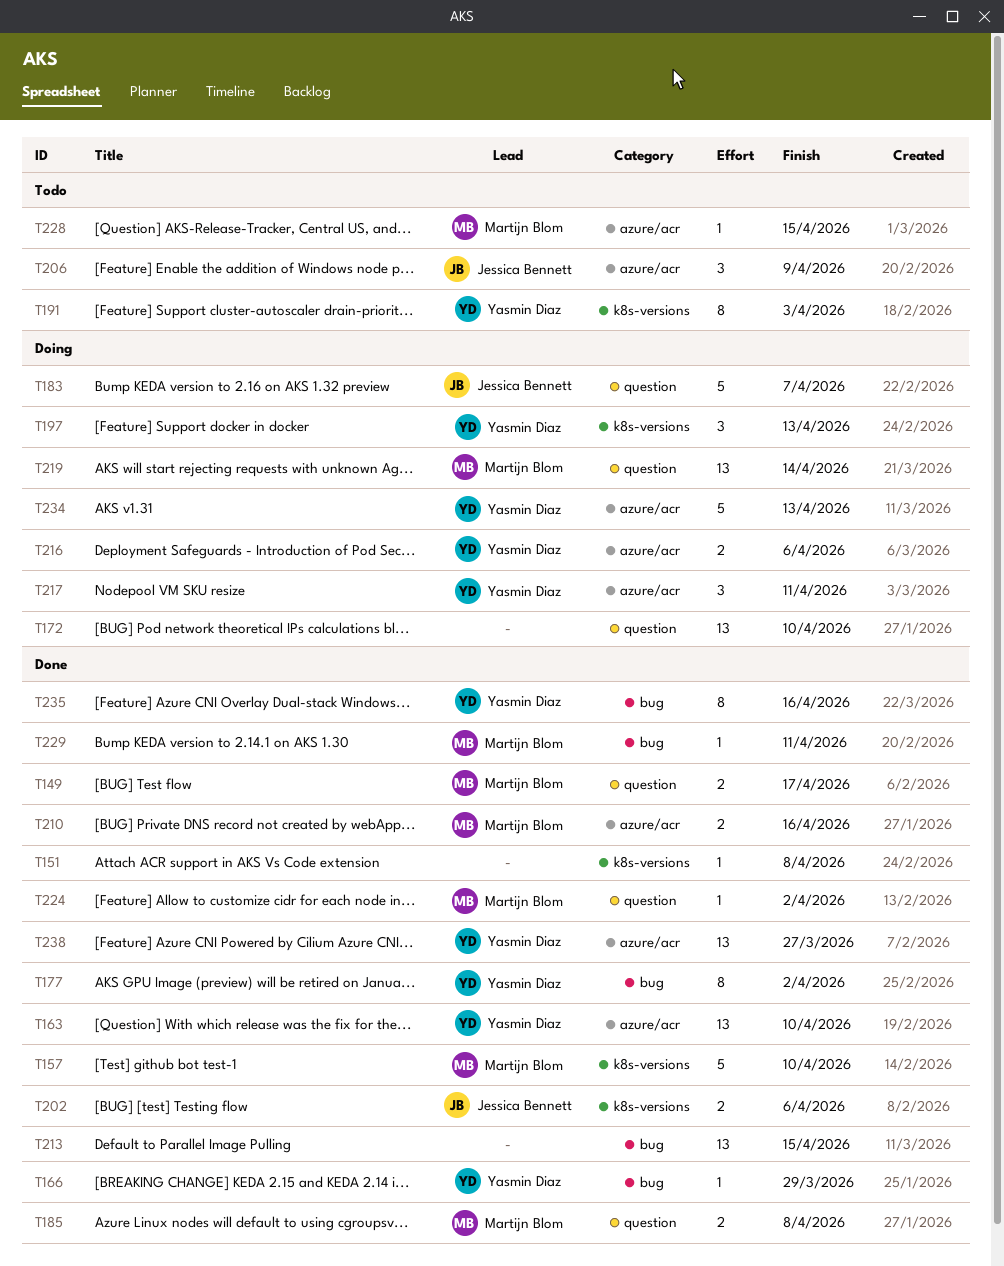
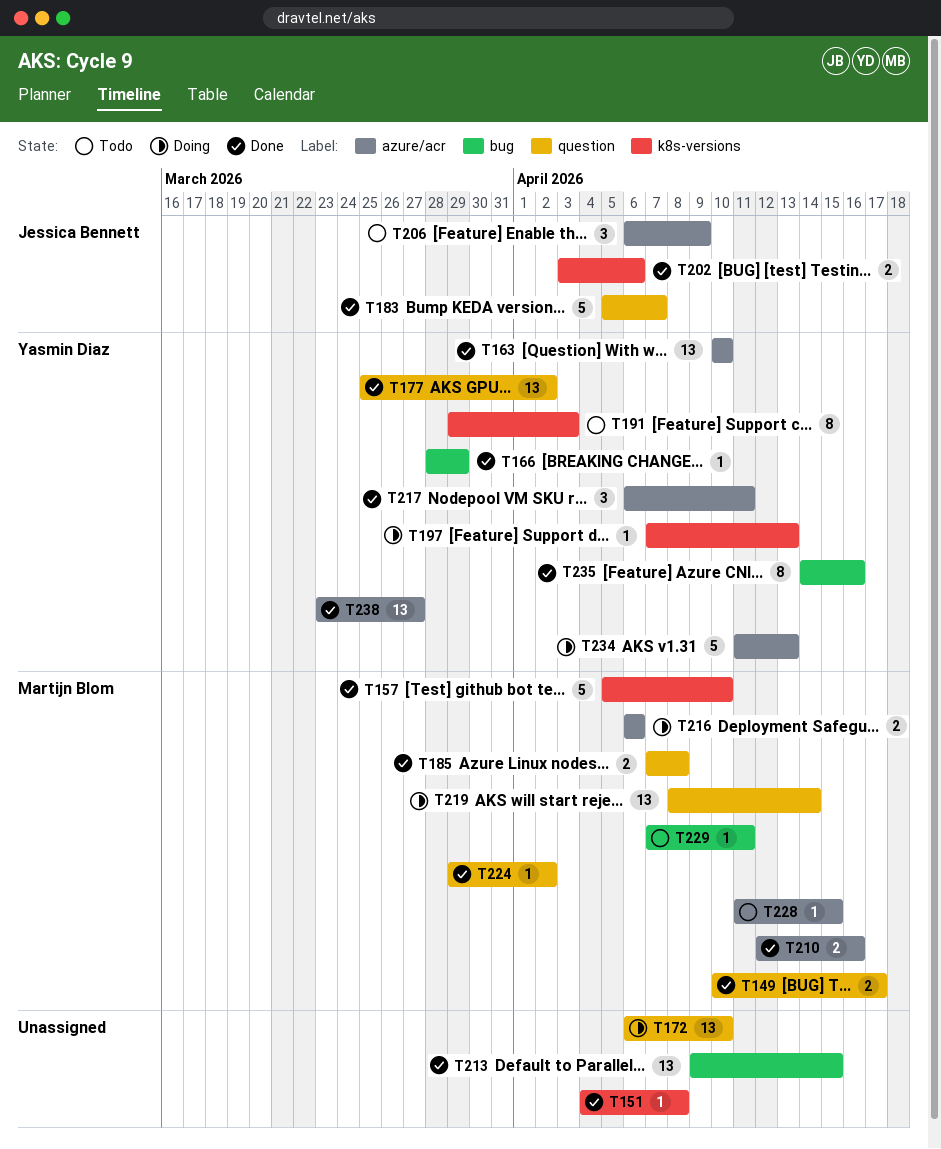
T177, label: bug -> question
T177, estimate: 8 -> 13
T183, status: Doing -> Done
T197, estimate: 3 -> 1
T216, owner: Yasmin Diaz -> Martijn Blom
T217, status: Doing -> Done
T229, status: Done -> Todo

